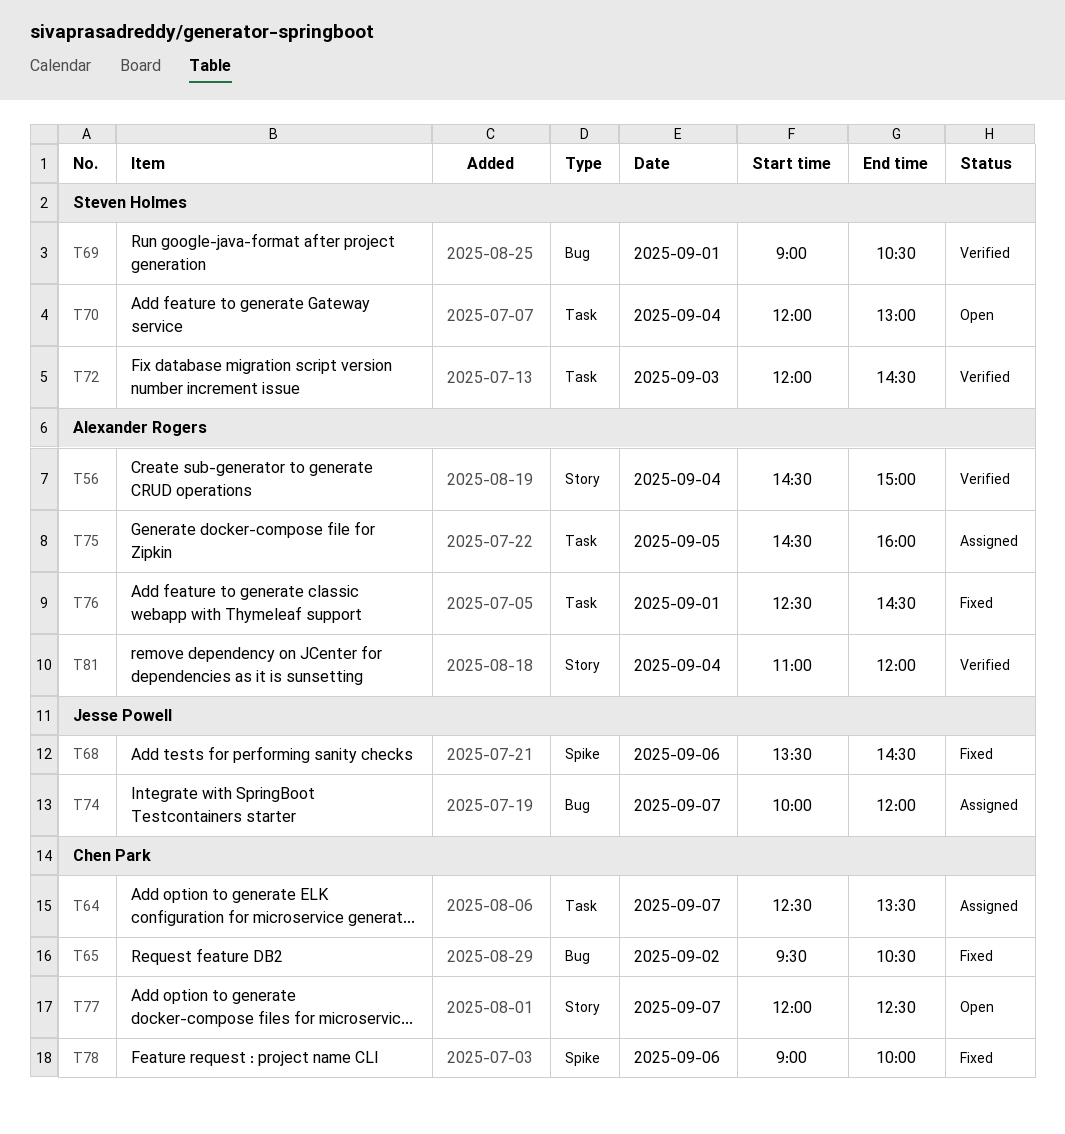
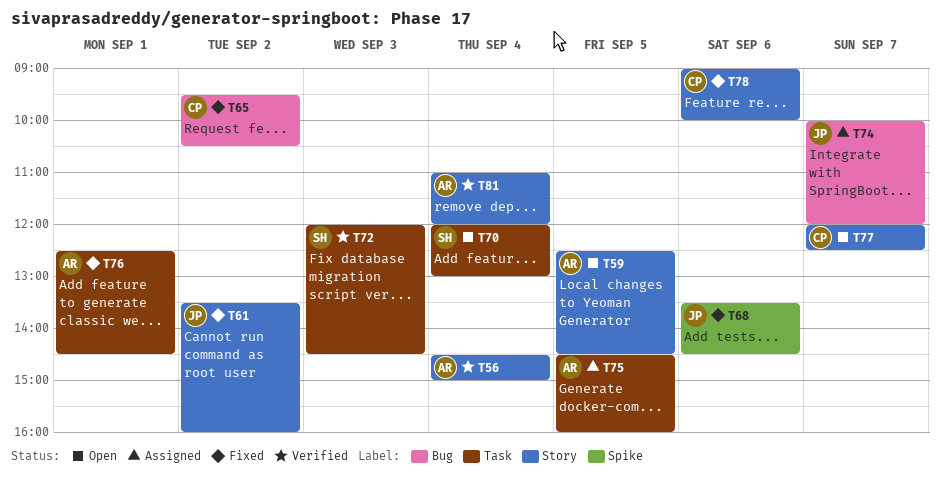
T59: none -> present
T61: none -> present
T64: present -> none
T69: present -> none
T78, label: Spike -> Story

